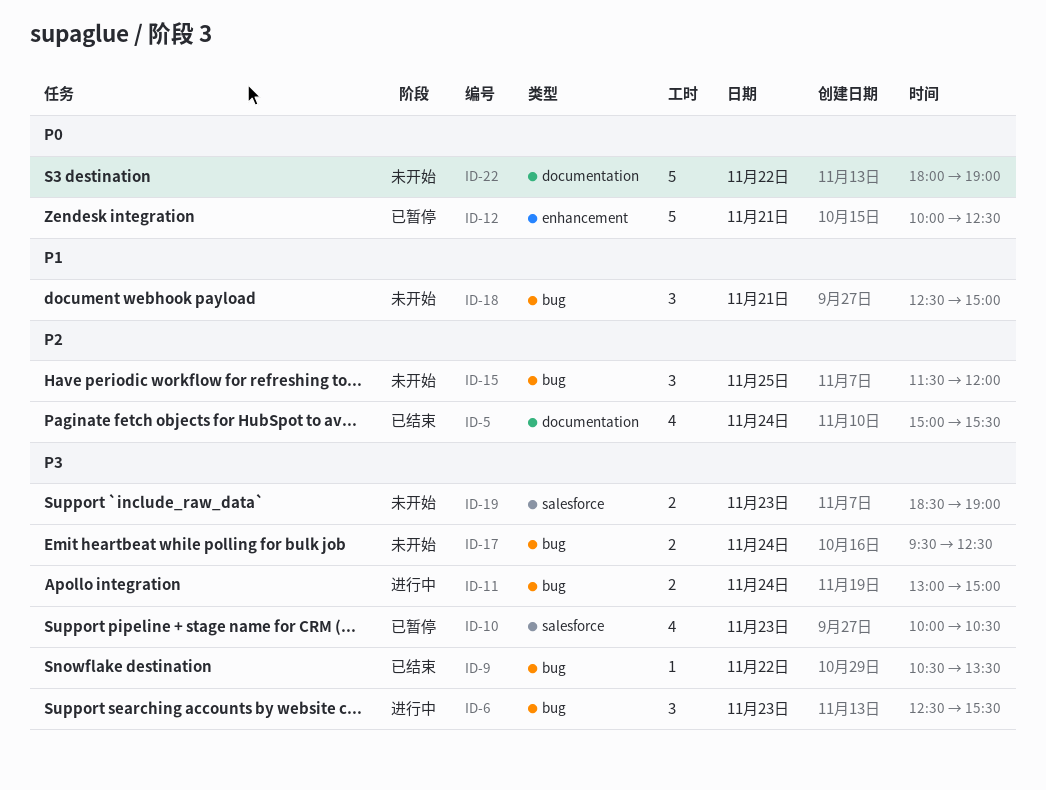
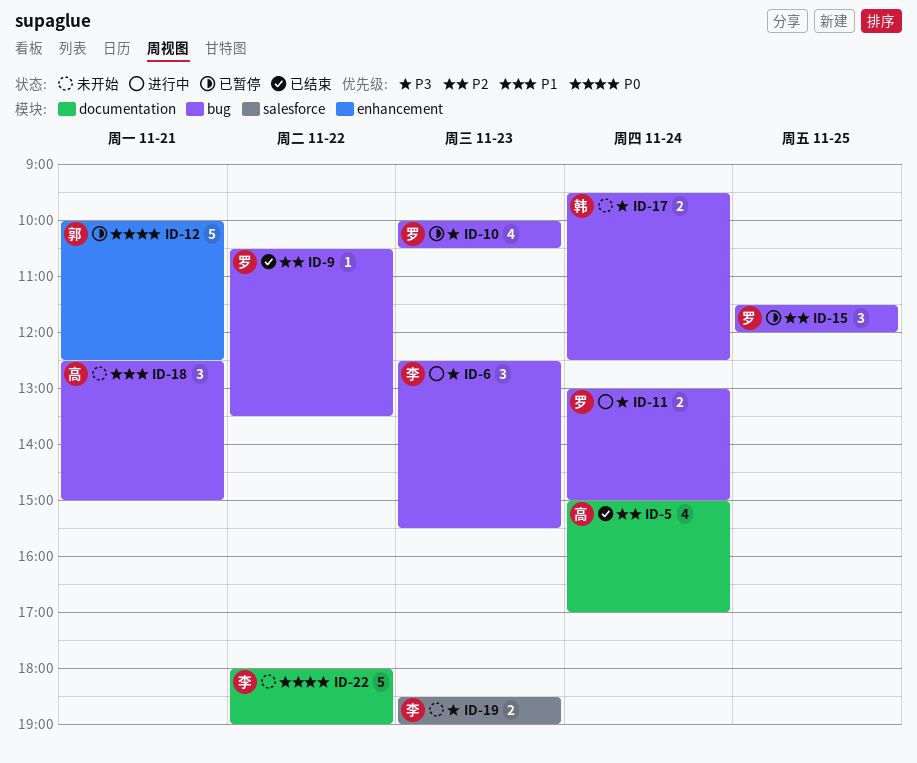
ID-5, ends: 15:30 -> 17:00
ID-9, priority: P3 -> P2
ID-10, label: salesforce -> bug
ID-15, status: 未开始 -> 已暂停

